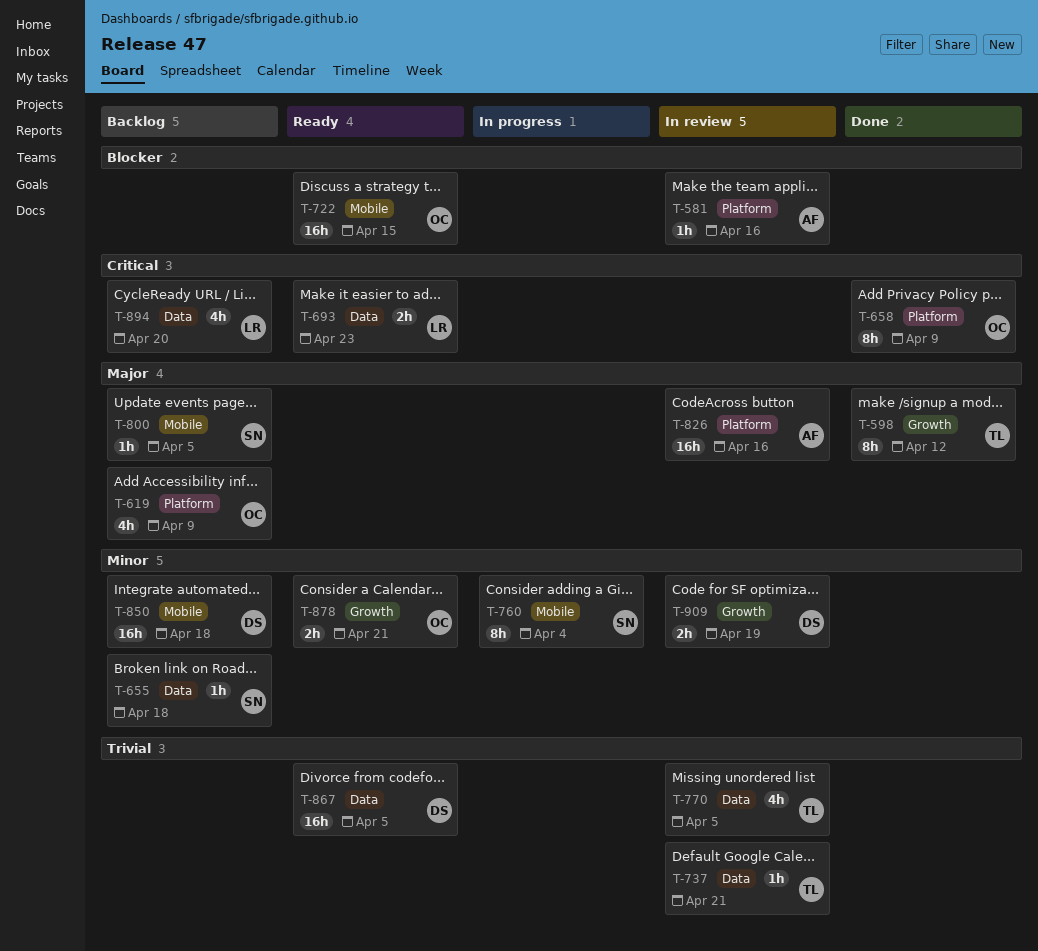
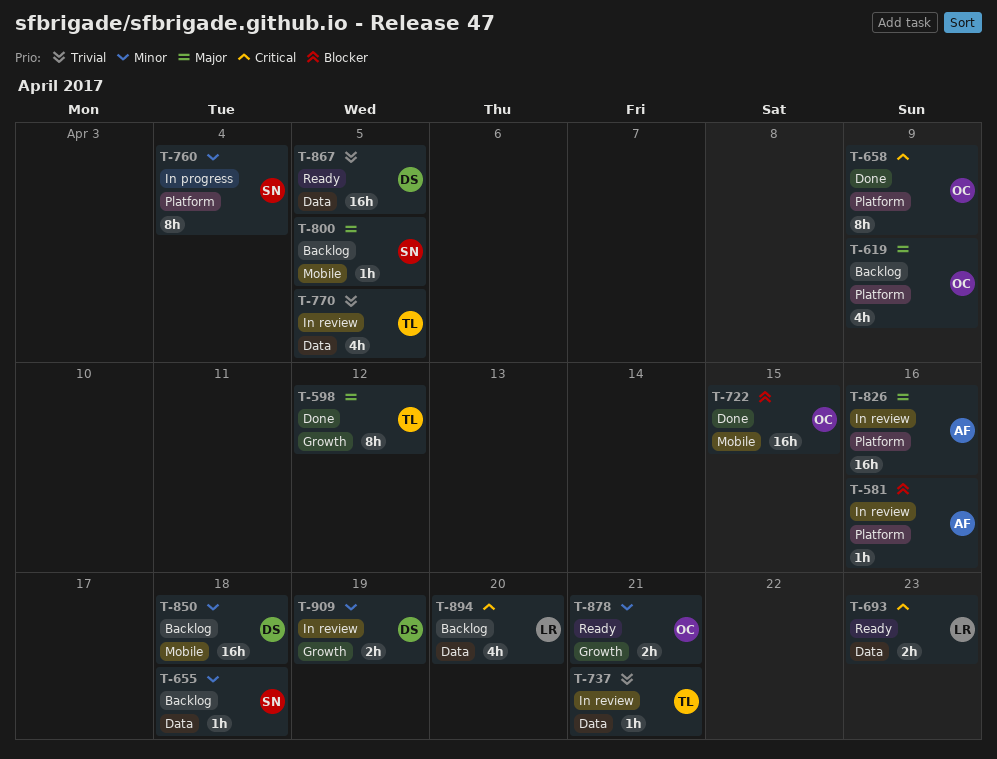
T-722, status: Ready -> Done
T-760, label: Mobile -> Platform

